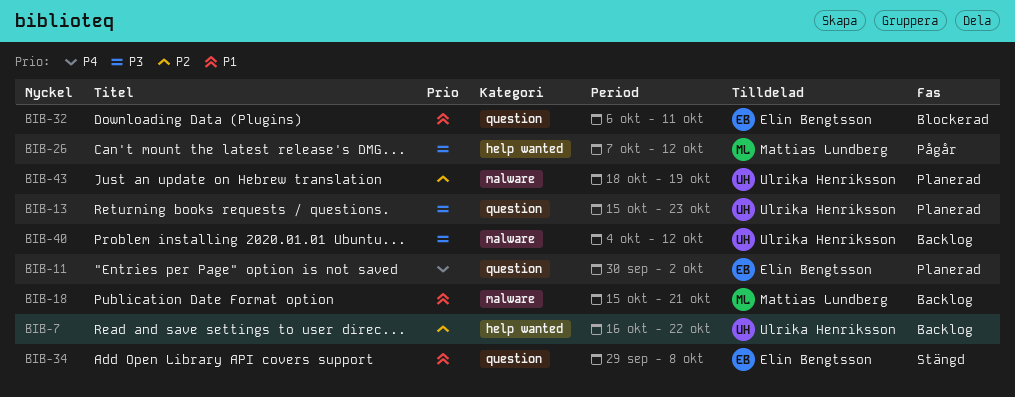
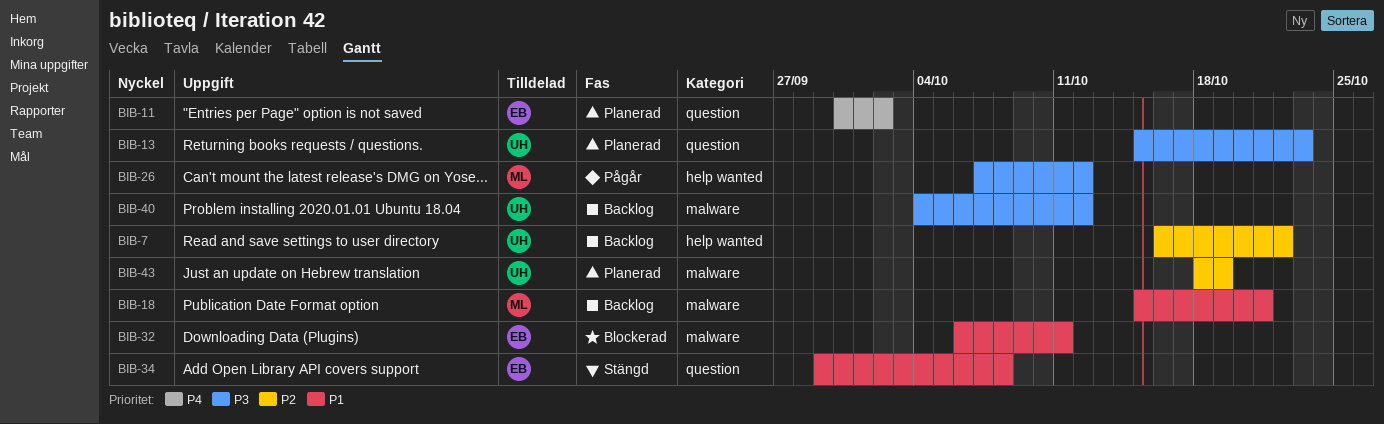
BIB-32, label: question -> malware

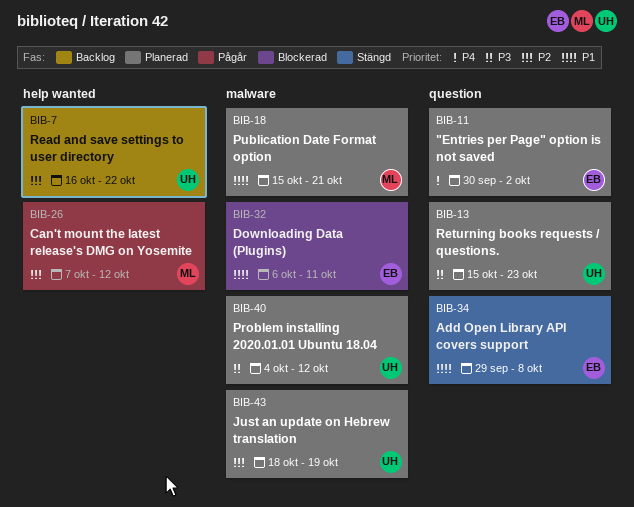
BIB-18, status: Backlog -> Planerad
BIB-26, priority: P3 -> P2
BIB-40, status: Backlog -> Planerad

